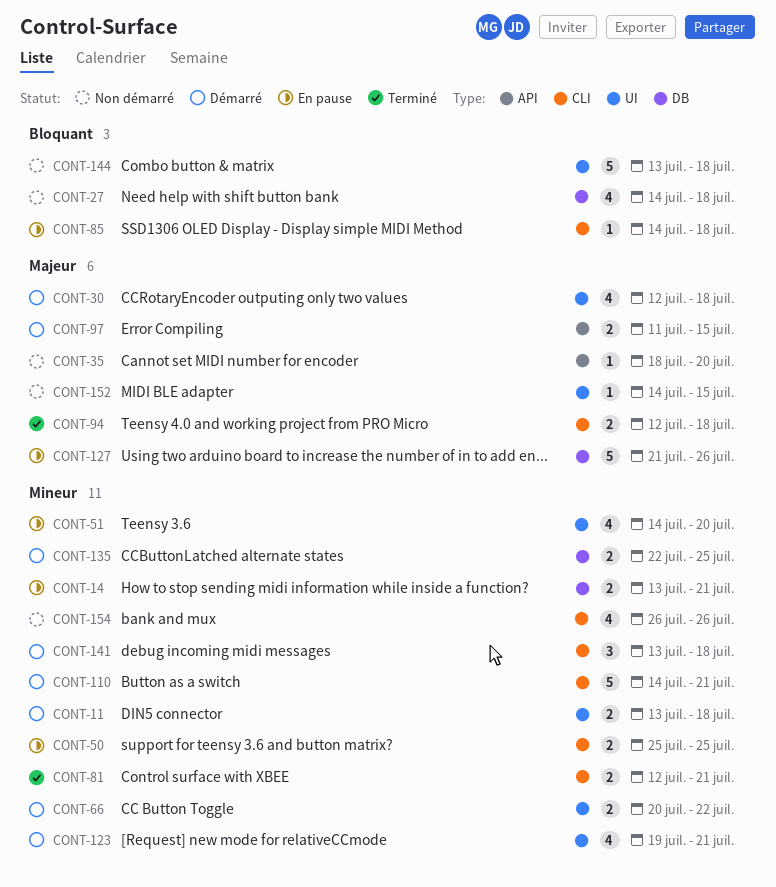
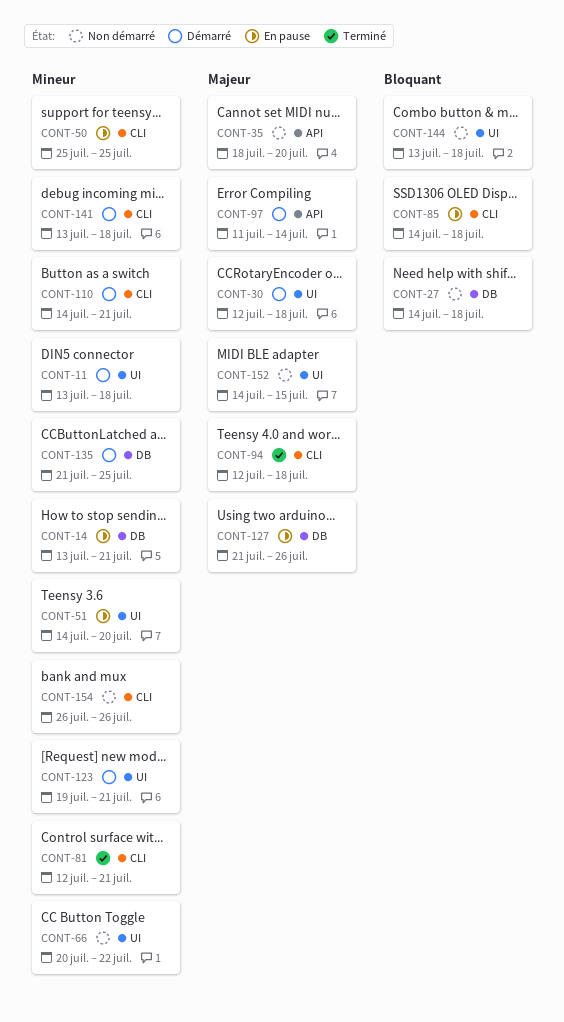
CONT-66, status: Démarré -> Non démarré
CONT-97, due: Jul 15 -> Jul 14
CONT-135, start: Jul 22 -> Jul 21

